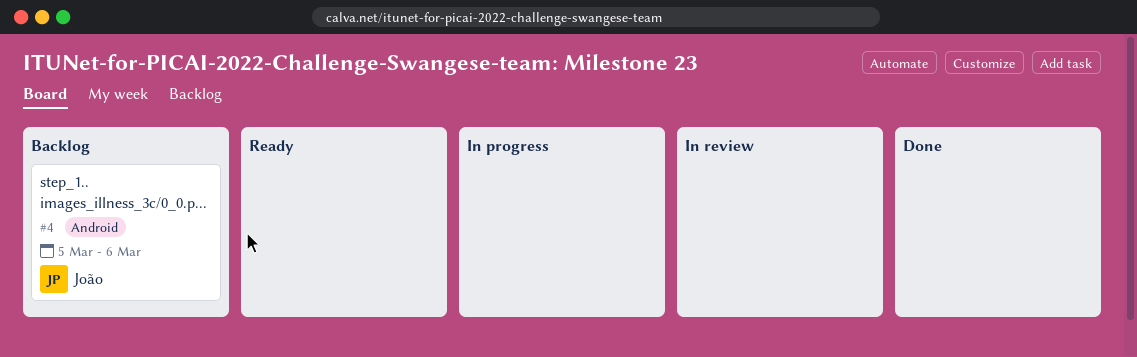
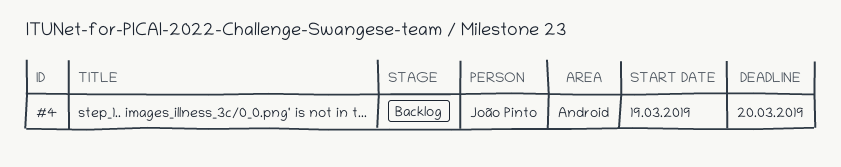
#4, start: Mar 5 -> Mar 19
#4, due: Mar 6 -> Mar 20

